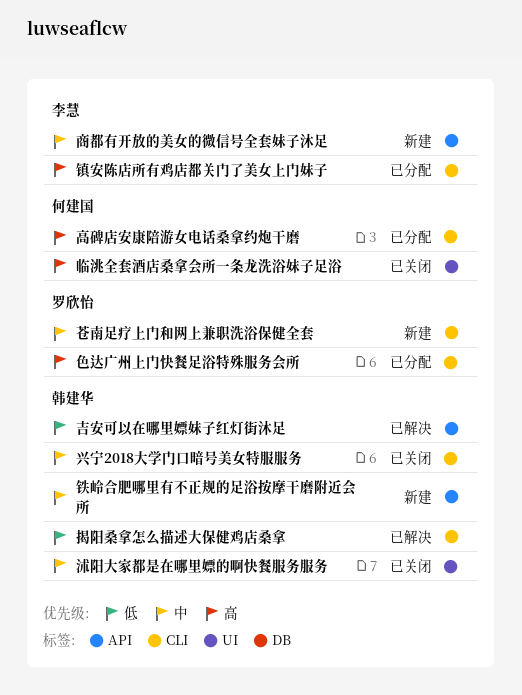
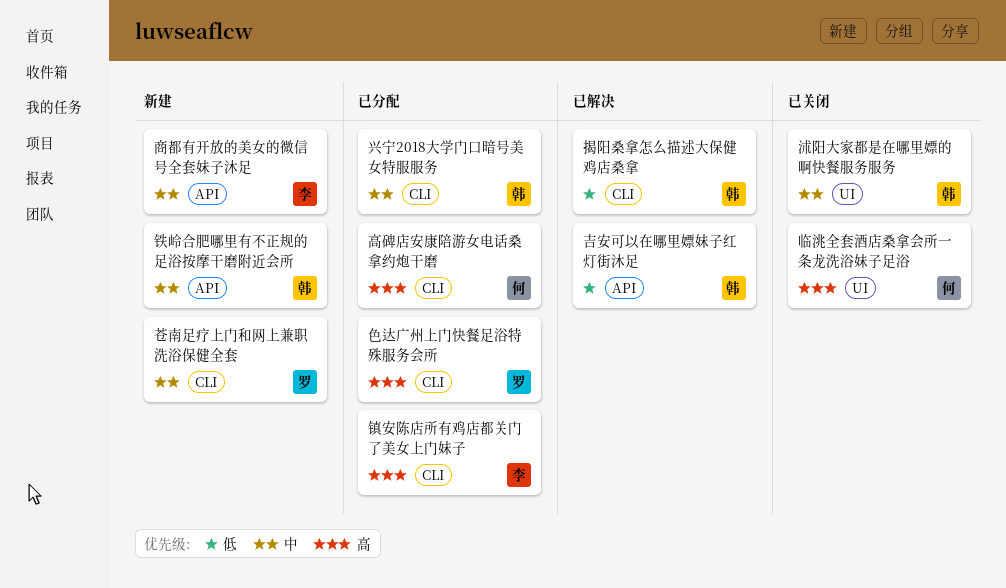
兴宁2018大学门口暗号美女特服服务, status: 已关闭 -> 已分配

